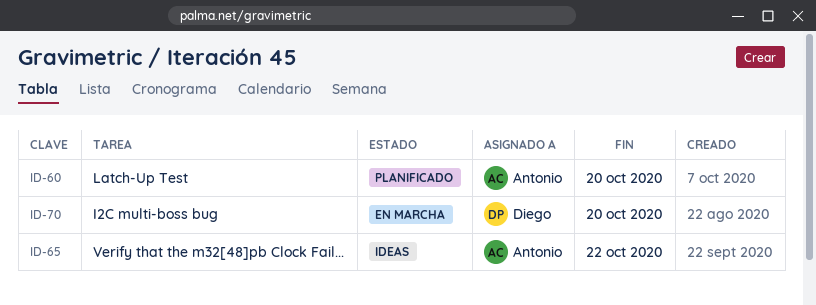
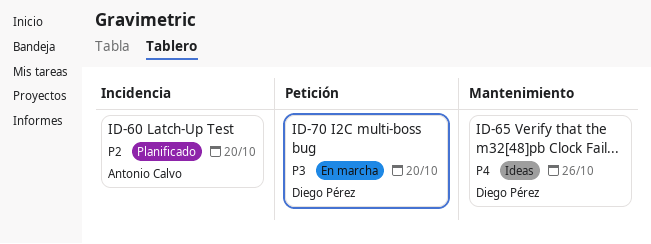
ID-65, owner: Antonio Calvo -> Diego Pérez
ID-65, due: Oct 22 -> Oct 26

